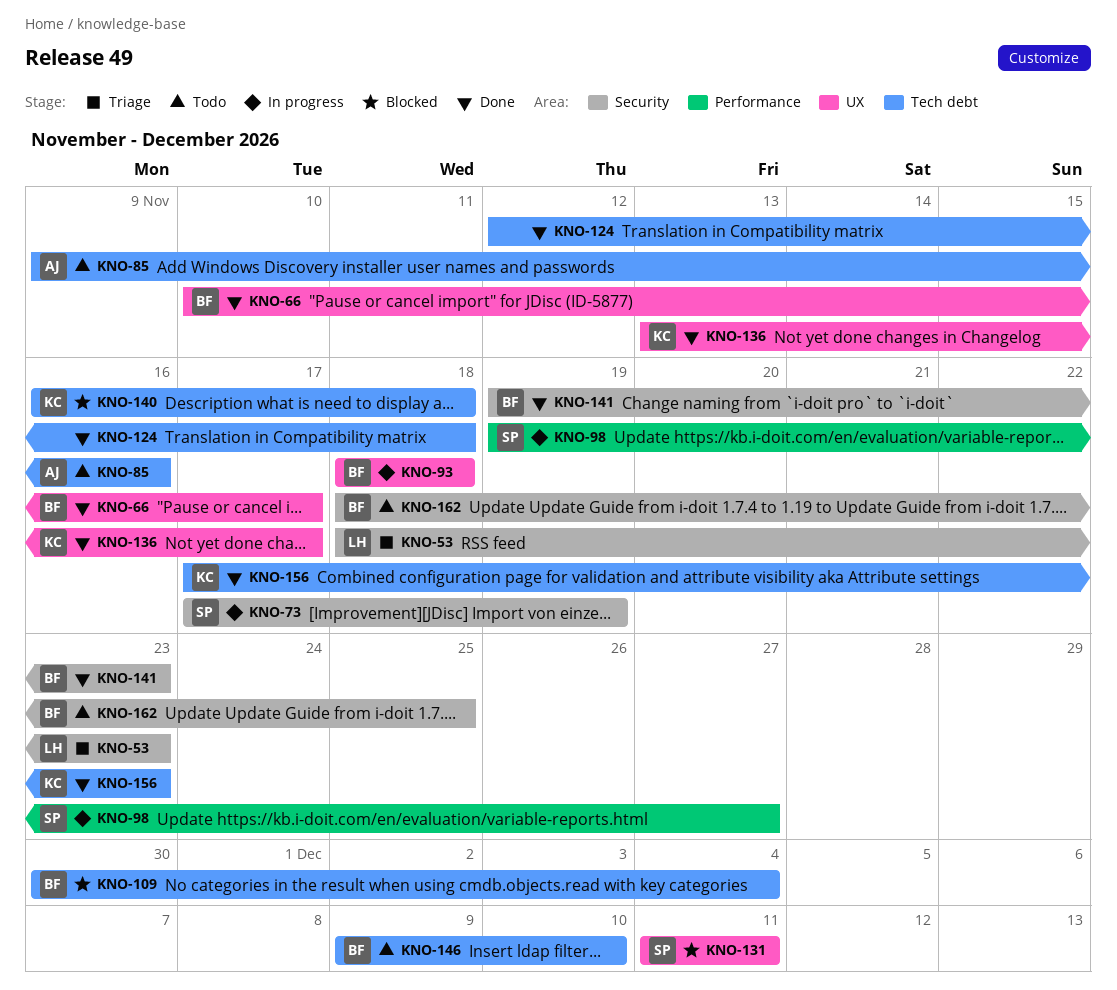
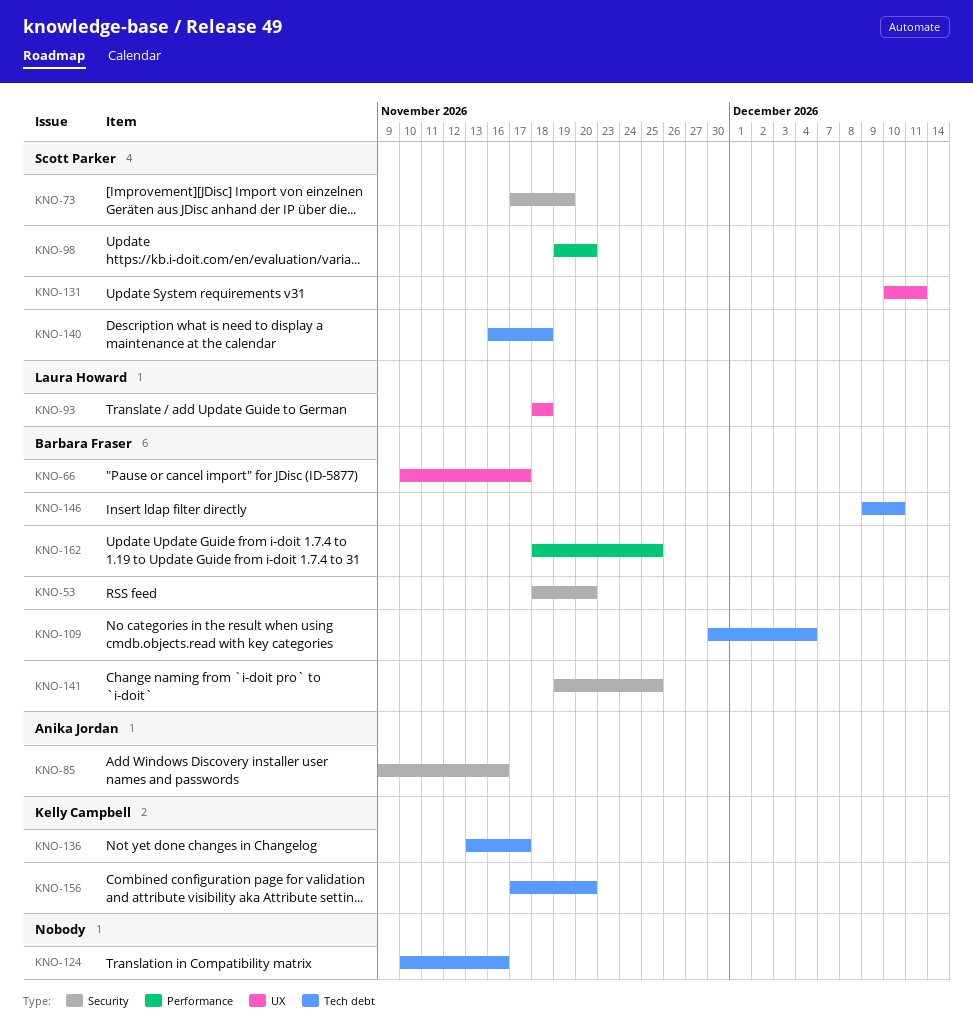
KNO-53, owner: Laura Howard -> Barbara Fraser
KNO-53, due: Nov 23 -> Nov 20
KNO-85, label: Tech debt -> Security
KNO-93, owner: Barbara Fraser -> Laura Howard
KNO-98, due: Nov 27 -> Nov 20
KNO-124, start: Nov 12 -> Nov 10
KNO-124, due: Nov 18 -> Nov 16
KNO-131, start: Dec 11 -> Dec 10
KNO-136, label: UX -> Tech debt
KNO-140, owner: Kelly Campbell -> Scott Parker
KNO-141, due: Nov 23 -> Nov 25
KNO-156, due: Nov 23 -> Nov 20
KNO-162, label: Security -> Performance

